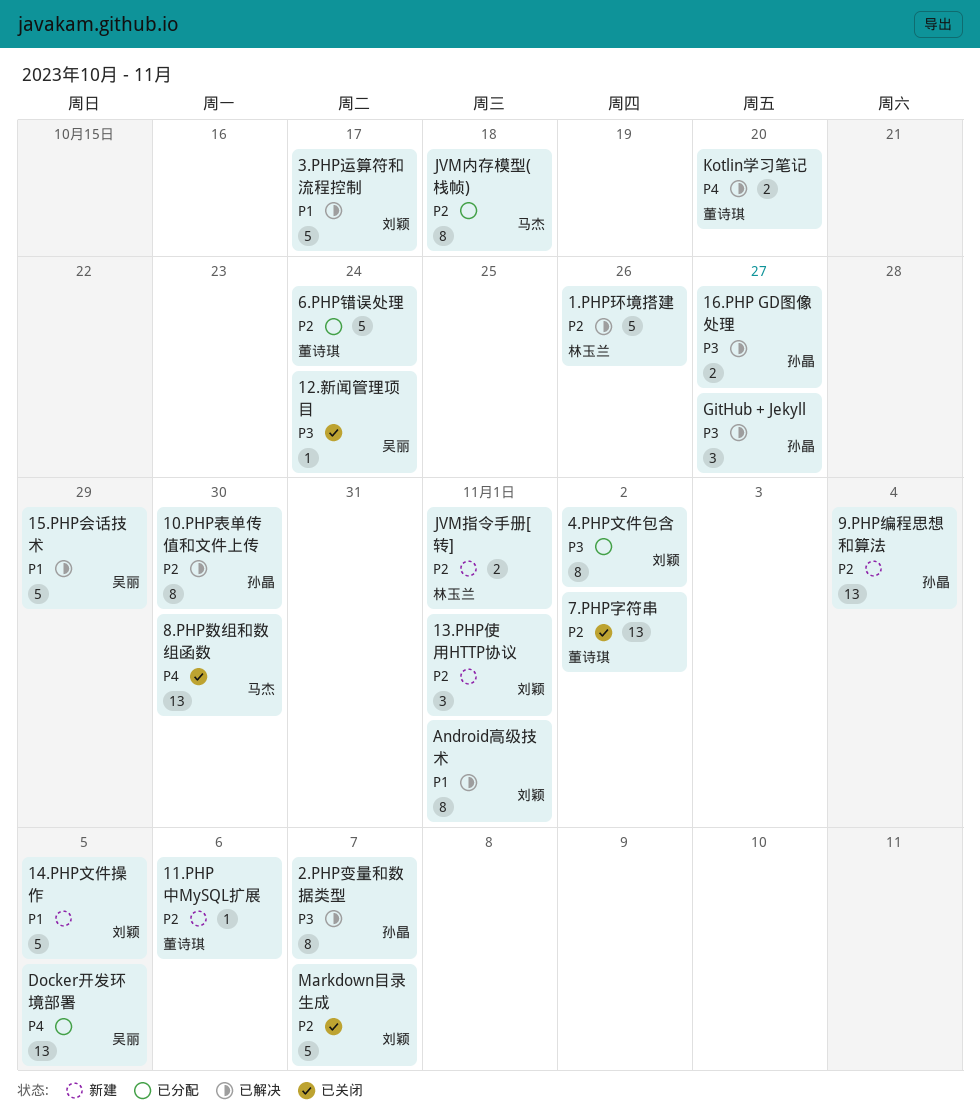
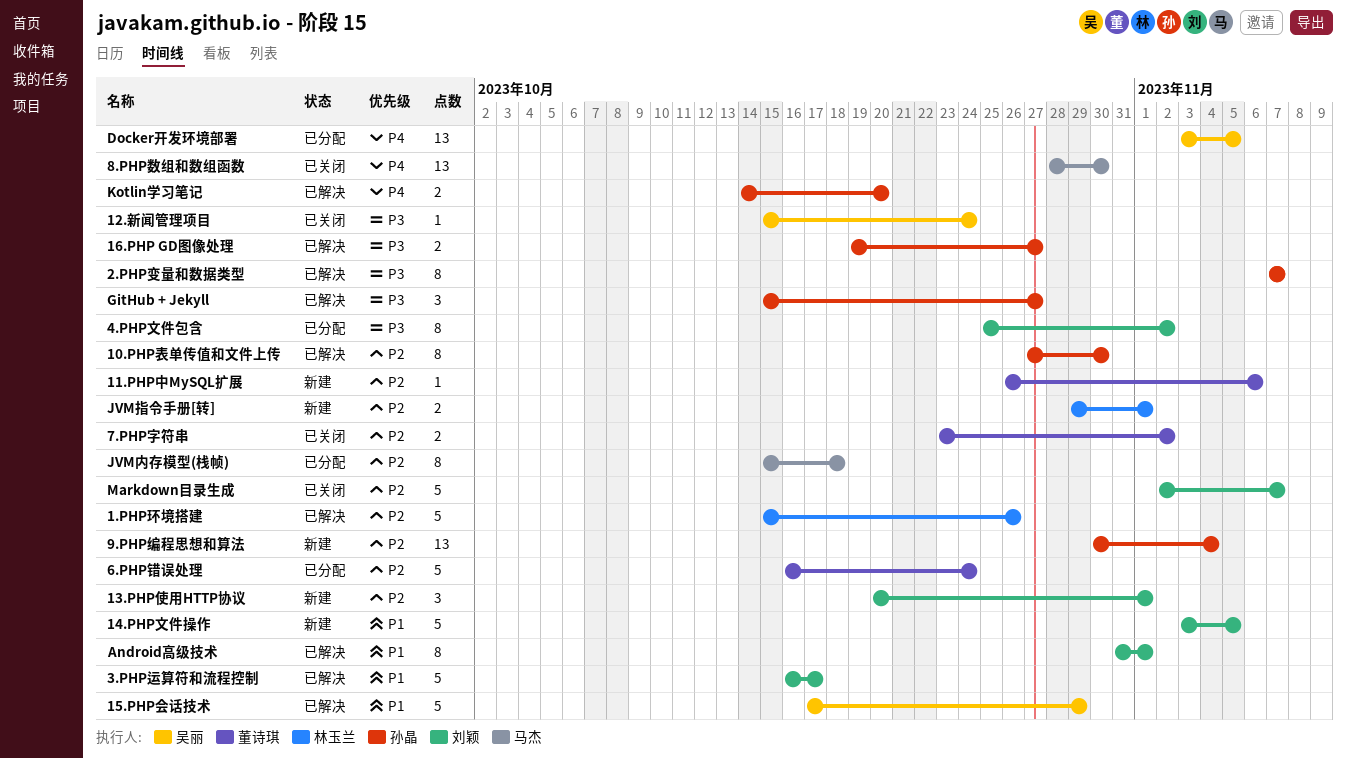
7.PHP字符串, estimate: 13 -> 2
Kotlin学习笔记, owner: 董诗琪 -> 孙晶

